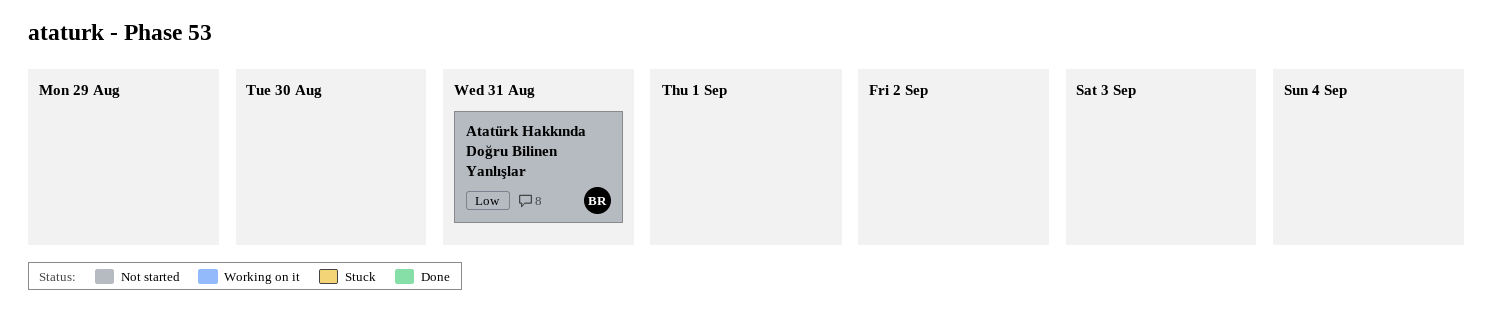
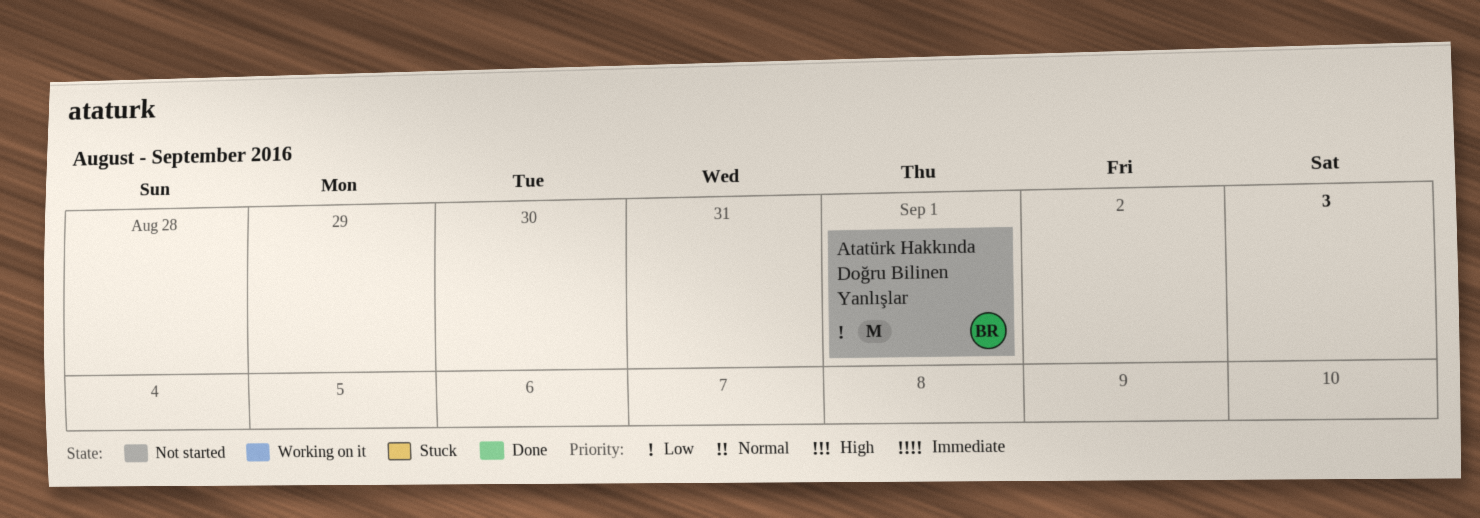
Atatürk Hakkında Doğru Bilinen Yanlışlar, due: Aug 31 -> Sep 1

